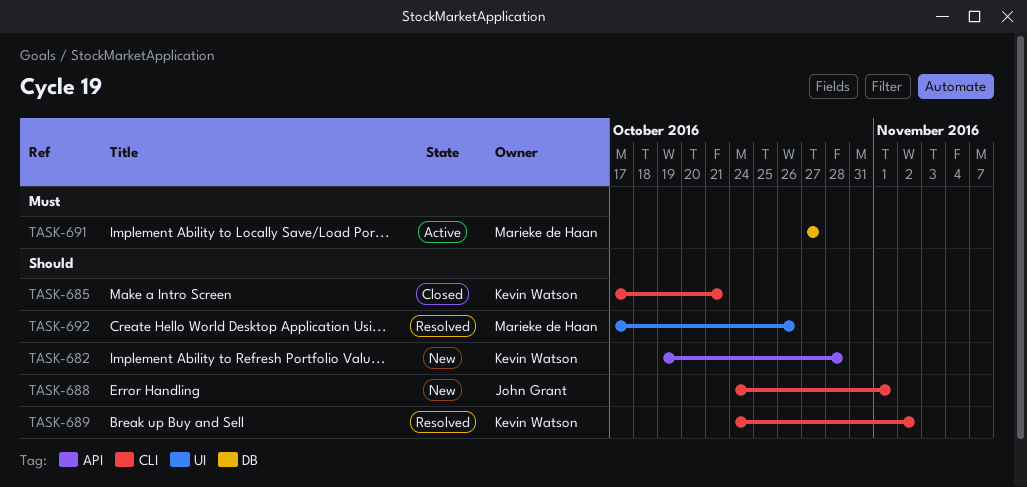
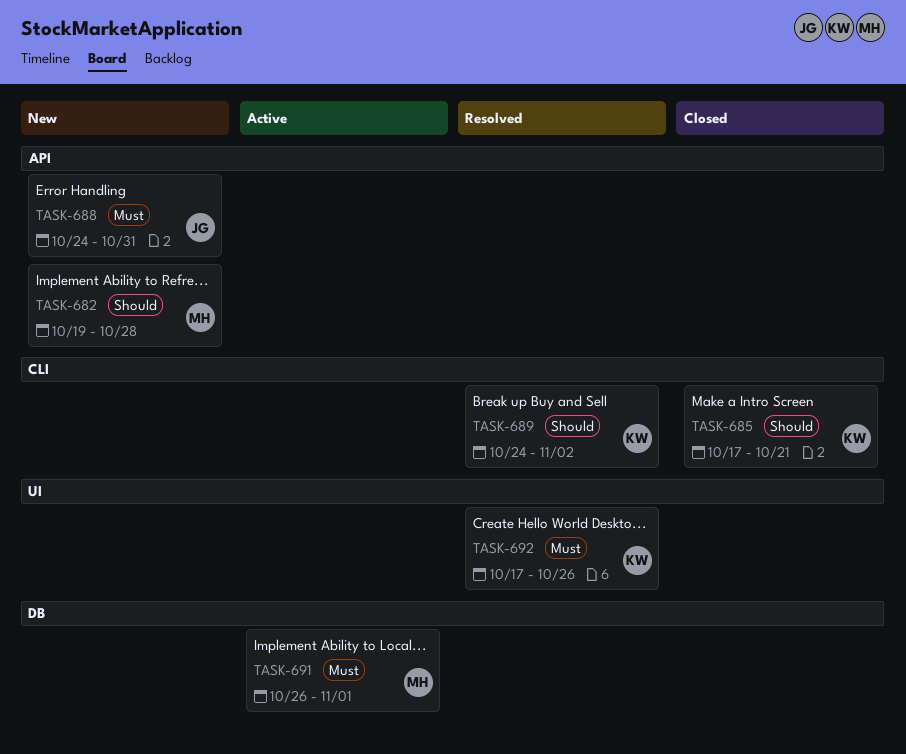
TASK-682, owner: Kevin Watson -> Marieke de Haan
TASK-688, priority: Should -> Must
TASK-688, label: CLI -> API
TASK-688, due: Nov 1 -> Oct 31
TASK-691, start: Oct 27 -> Oct 26
TASK-691, due: Oct 27 -> Nov 1
TASK-692, owner: Marieke de Haan -> Kevin Watson
TASK-692, priority: Should -> Must

